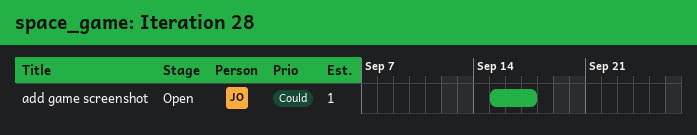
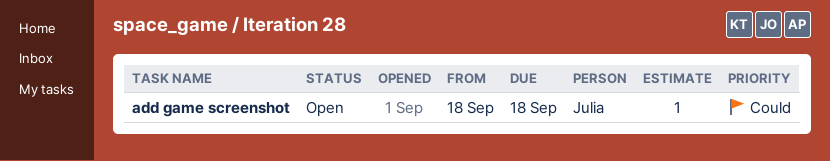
add game screenshot, start: Sep 15 -> Sep 18
add game screenshot, due: Sep 17 -> Sep 18

